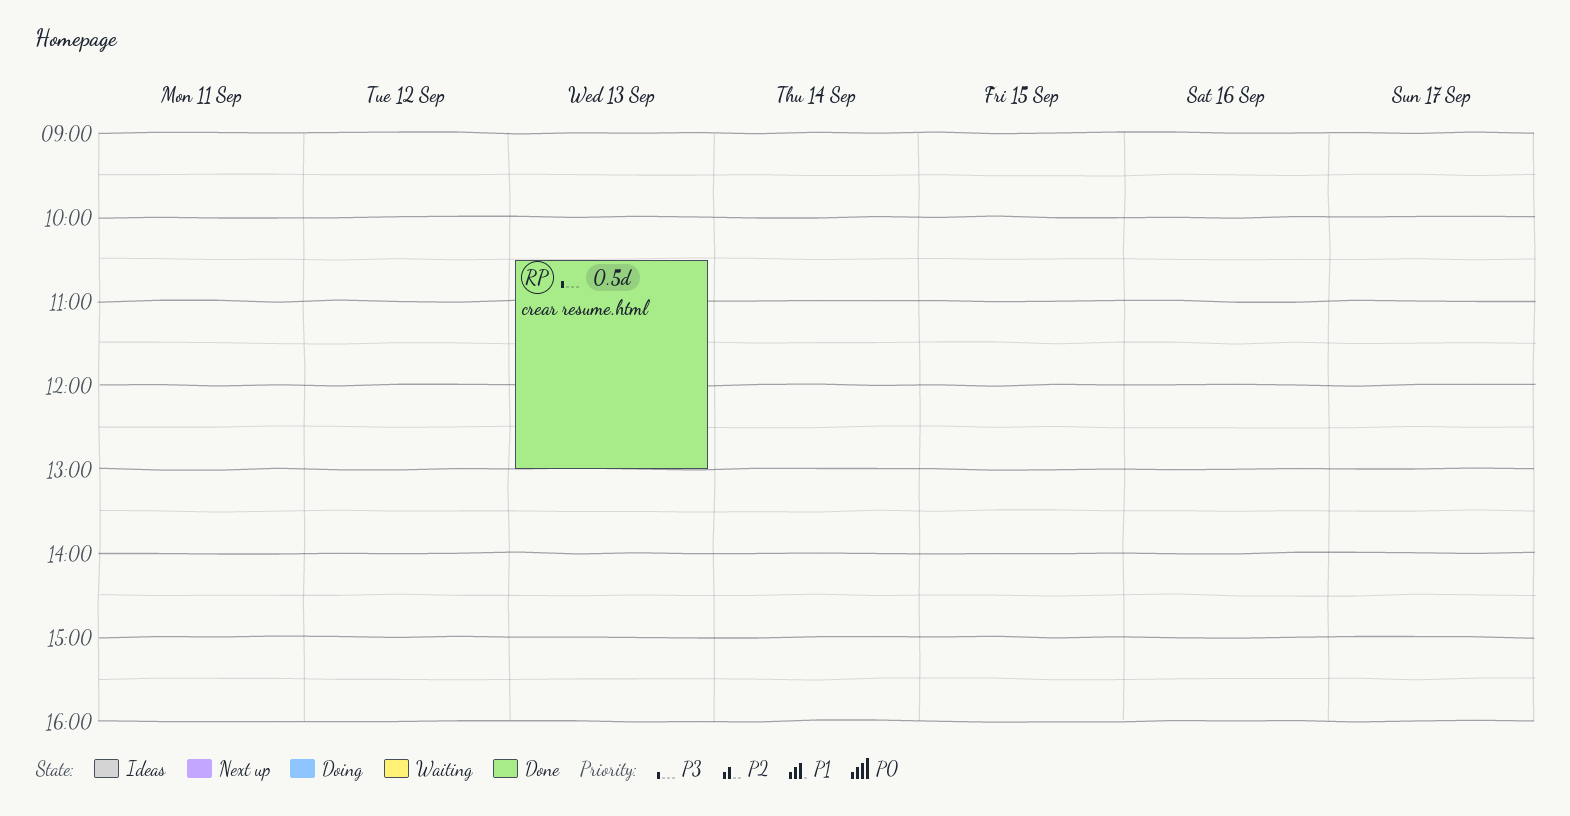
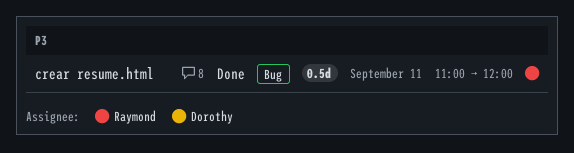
crear resume.html, day: Sep 13 -> Sep 11
crear resume.html, begins: 10:30 -> 11:00
crear resume.html, ends: 13:00 -> 12:00

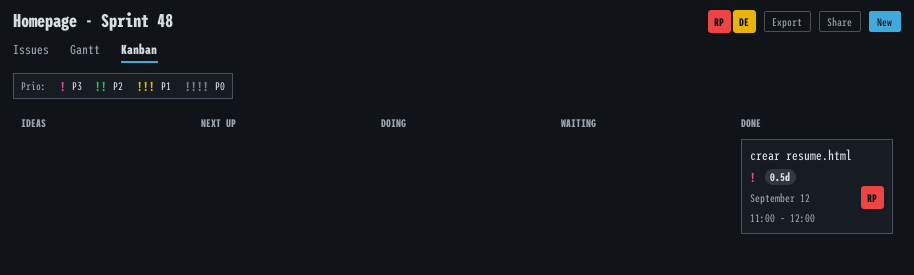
crear resume.html, day: Sep 11 -> Sep 12

